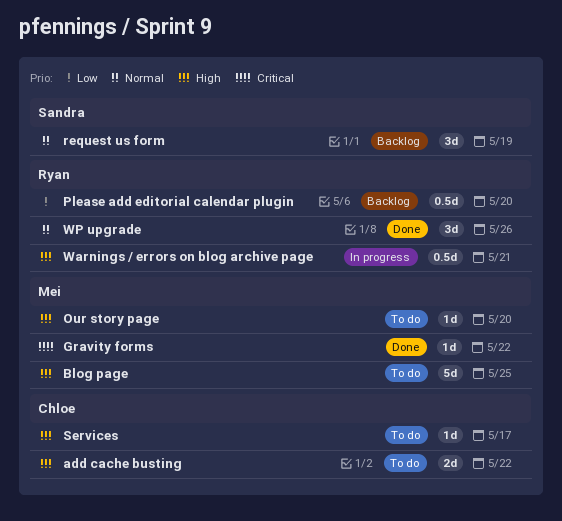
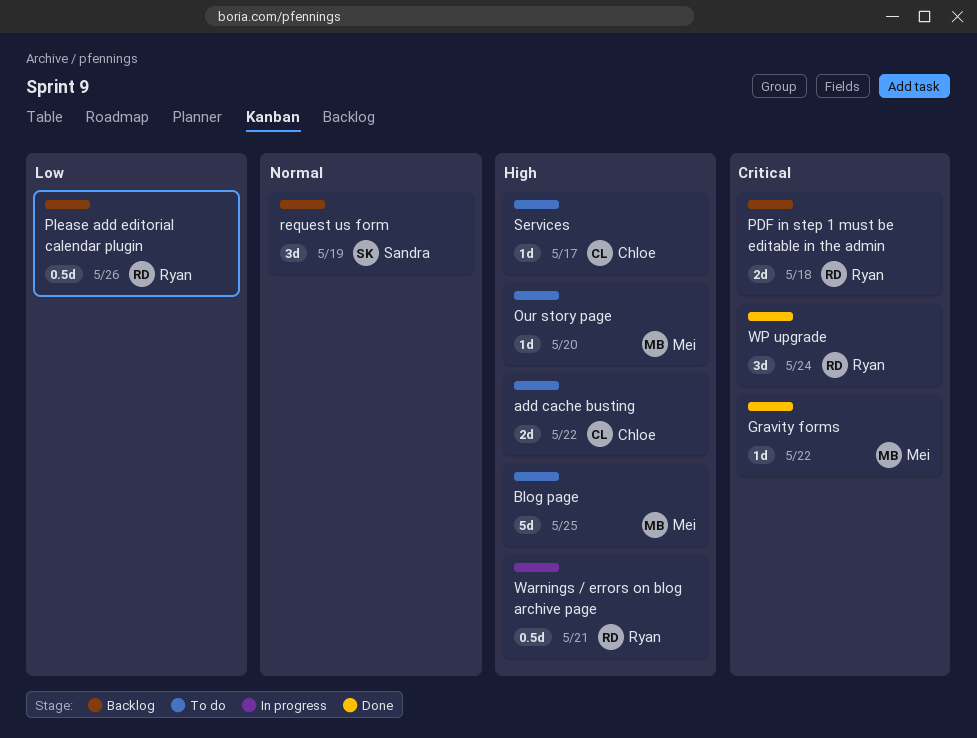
PDF in step 1 must be editable in the admin: none -> present
Please add editorial calendar plugin, due: May 20 -> May 26
WP upgrade, priority: Normal -> Critical
WP upgrade, due: May 26 -> May 24

